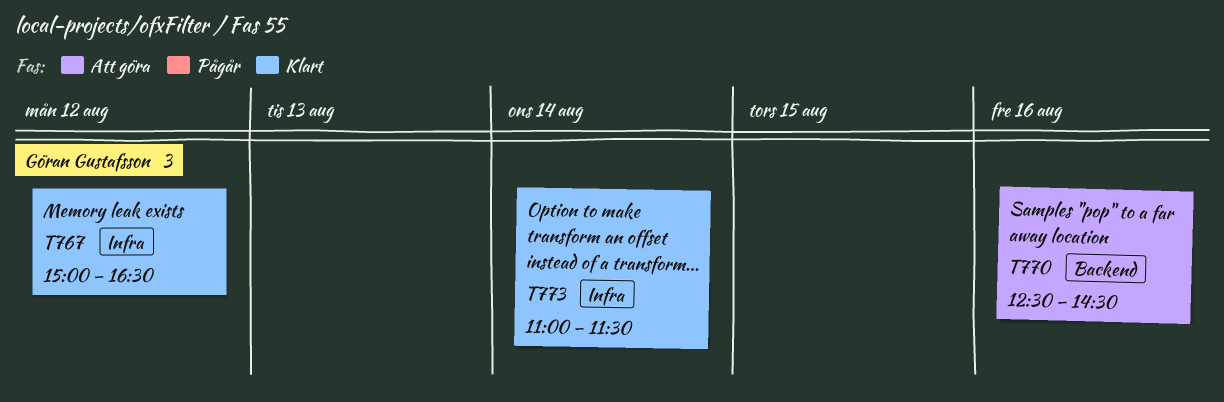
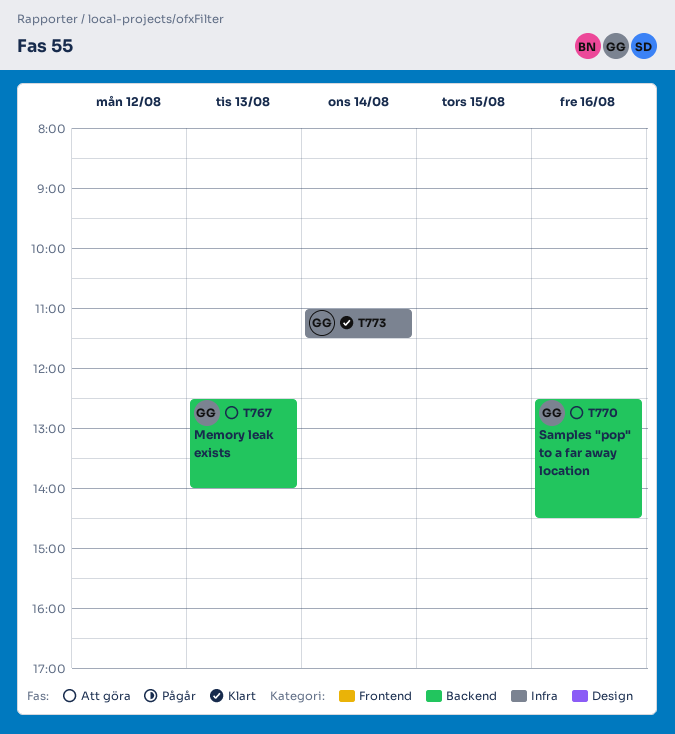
T767, status: Klart -> Att göra
T767, label: Infra -> Backend
T767, day: Aug 12 -> Aug 13
T767, begins: 15:00 -> 12:30
T767, ends: 16:30 -> 14:00

